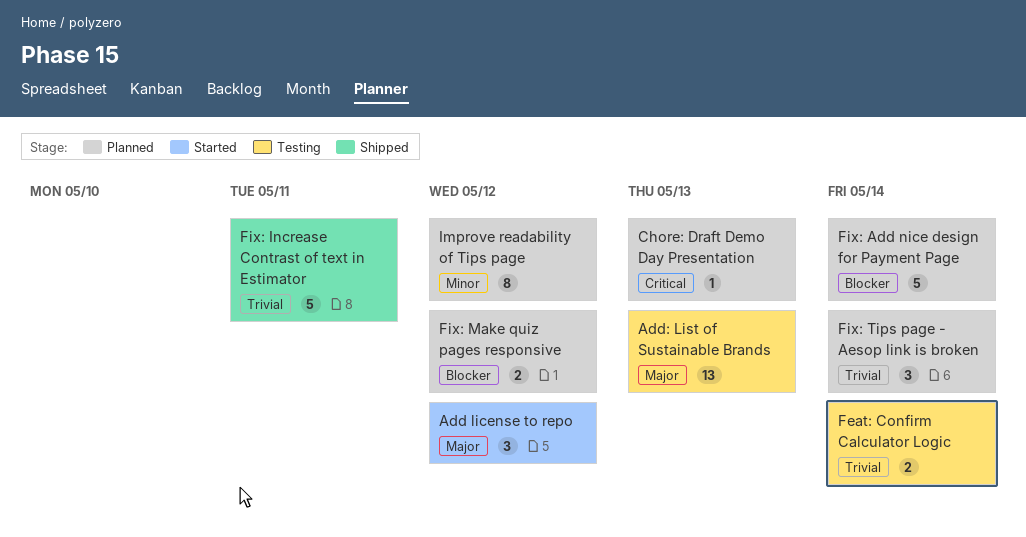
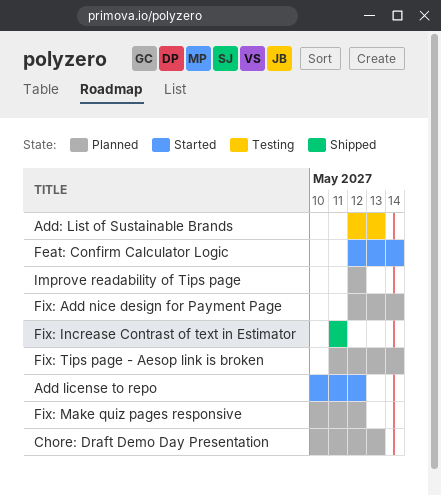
Feat: Confirm Calculator Logic, status: Testing -> Started

